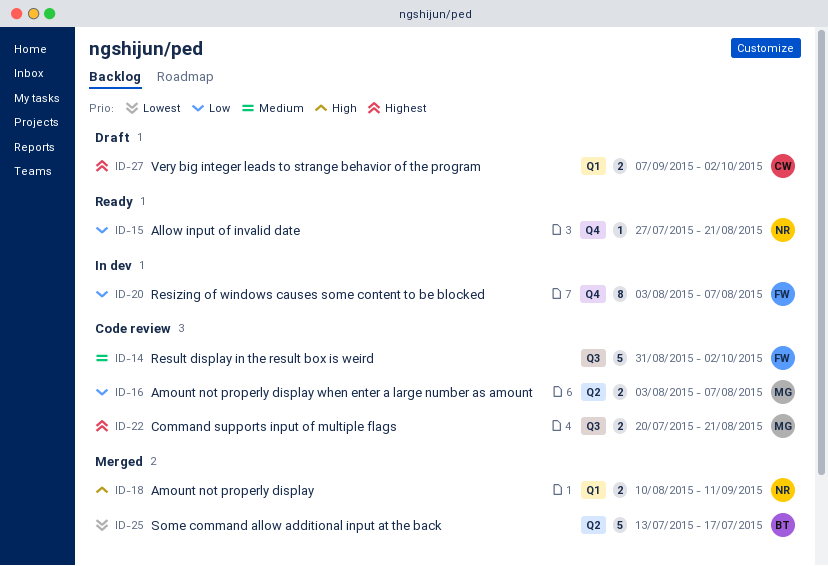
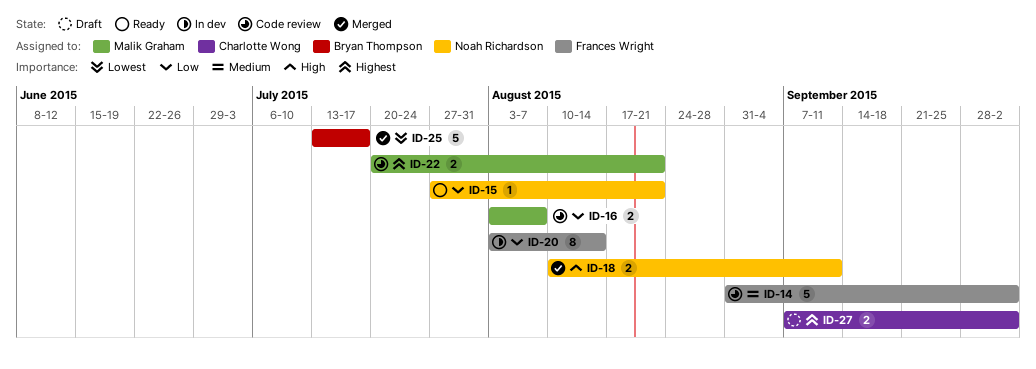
ID-20, due: Aug 7 -> Aug 14

